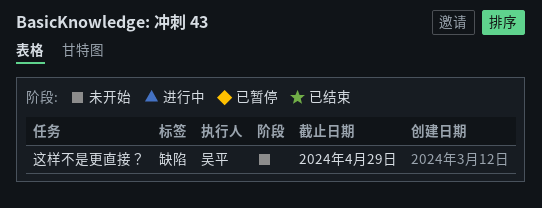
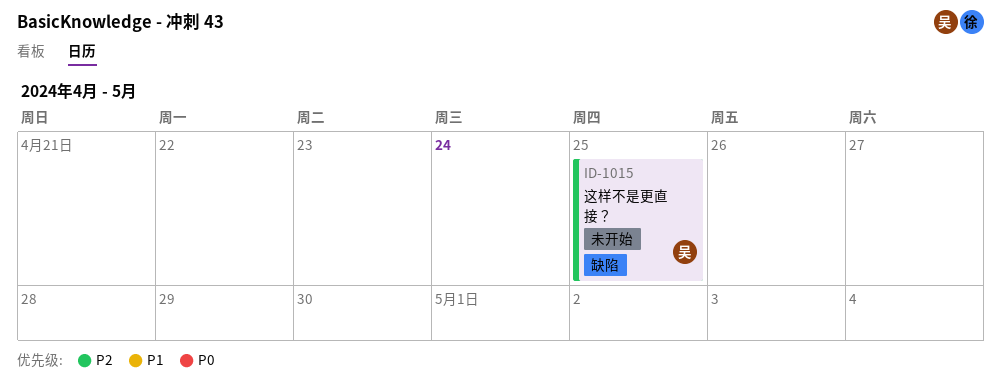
这样不是更直接？, due: Apr 29 -> Apr 25

